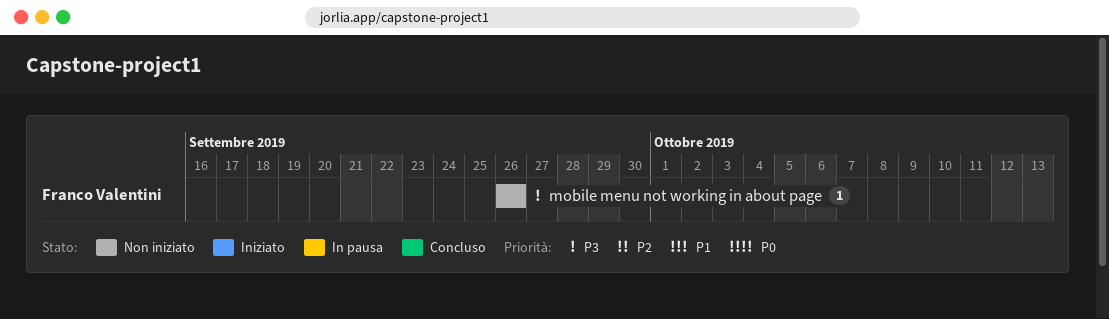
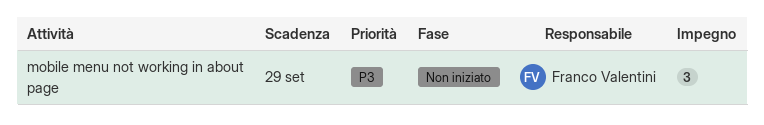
mobile menu not working in about page, estimate: 1 -> 3
mobile menu not working in about page, due: Sep 26 -> Sep 29

